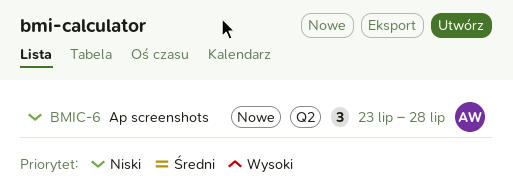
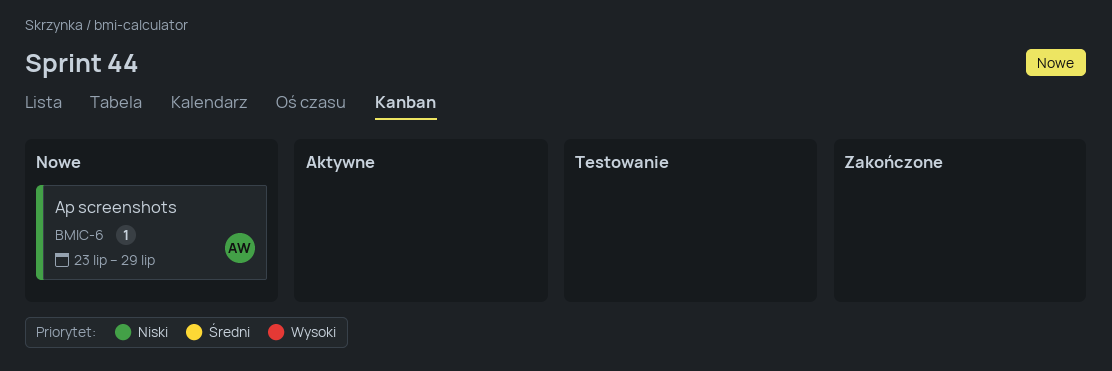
BMIC-6, estimate: 3 -> 1
BMIC-6, due: Jul 28 -> Jul 29

